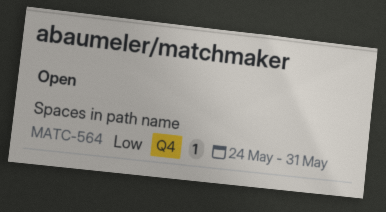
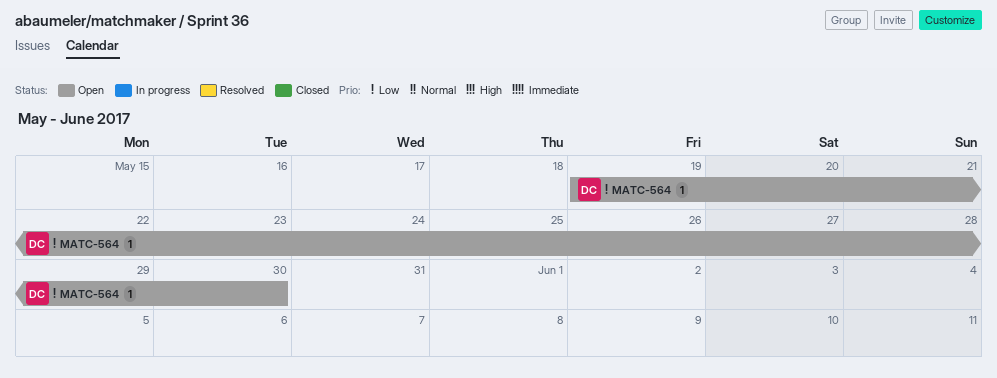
MATC-564, start: May 24 -> May 19
MATC-564, due: May 31 -> May 30

